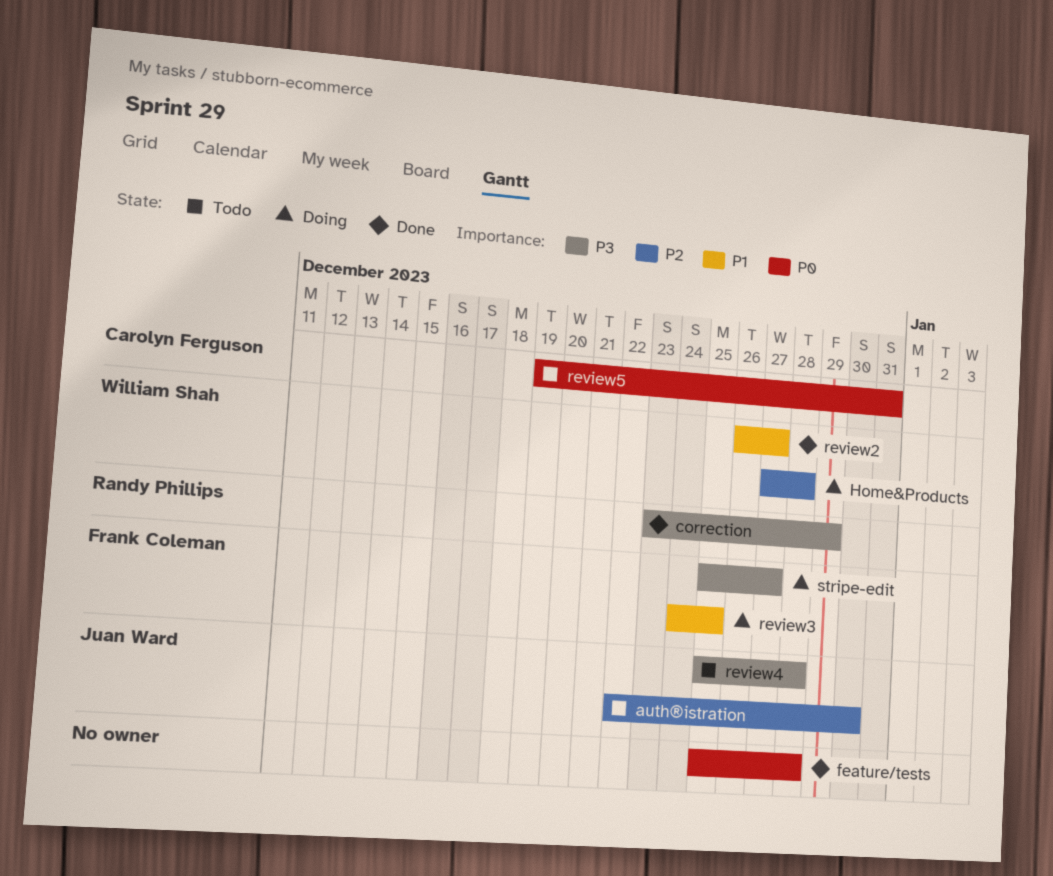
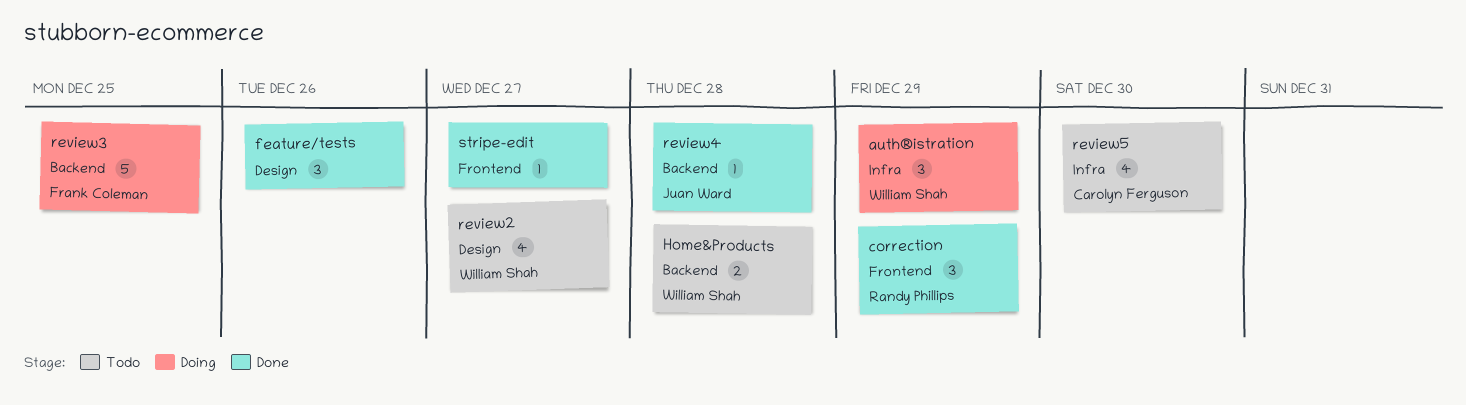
auth®istration, status: Todo -> Doing
auth®istration, owner: Juan Ward -> William Shah
auth®istration, due: Dec 30 -> Dec 29
feature/tests, due: Dec 28 -> Dec 26
Home&Products, status: Doing -> Todo
review2, status: Done -> Todo
review4, status: Todo -> Done
review5, due: Dec 31 -> Dec 30
stripe-edit, status: Doing -> Done
stripe-edit, owner: Frank Coleman -> none

